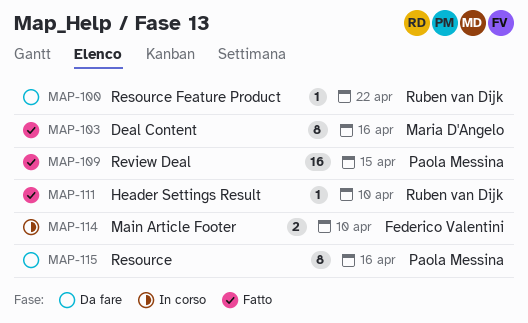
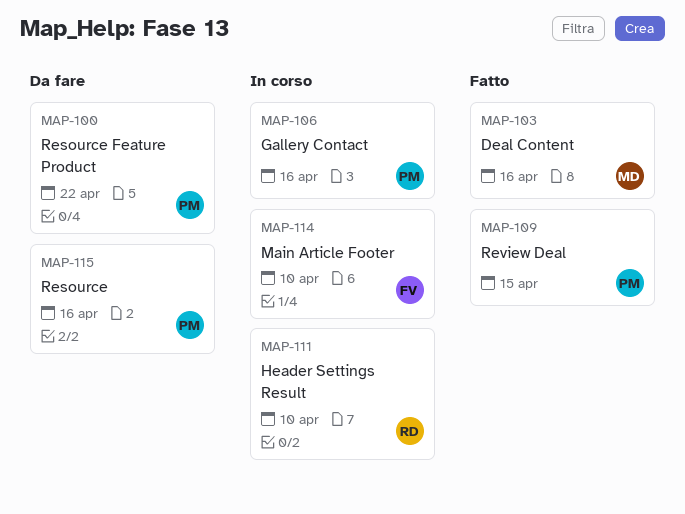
MAP-100, owner: Ruben van Dijk -> Paola Messina
MAP-106: none -> present
MAP-111, status: Fatto -> In corso

